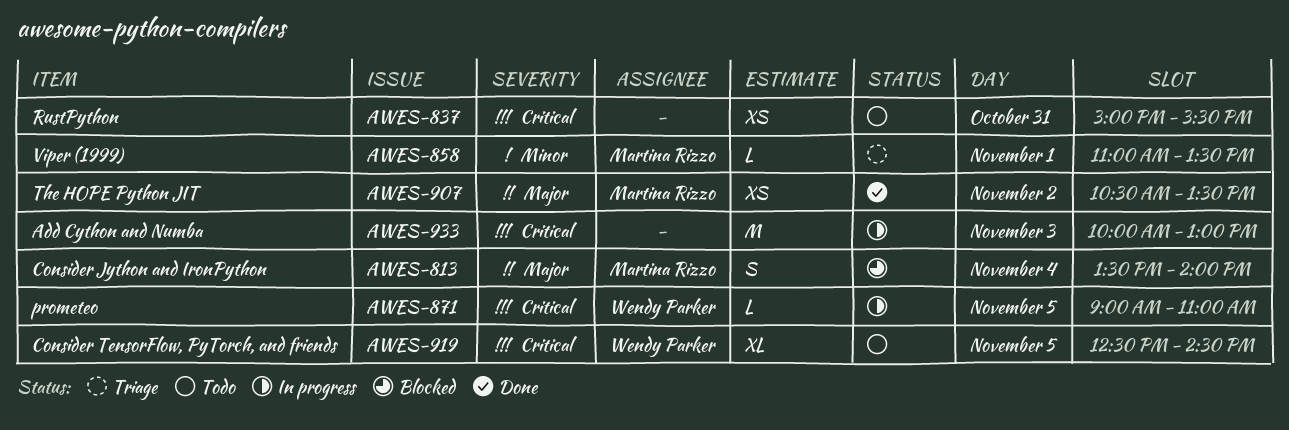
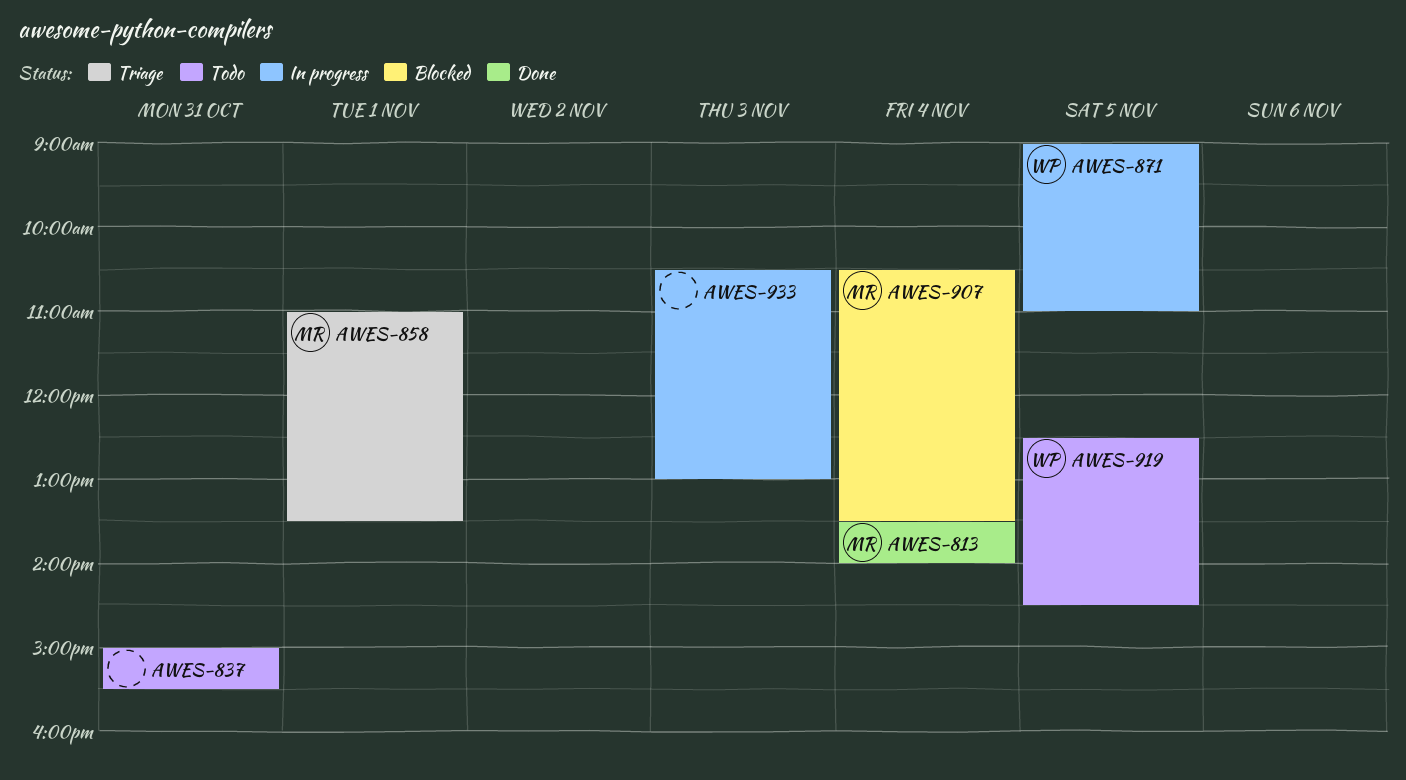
AWES-813, status: Blocked -> Done
AWES-907, status: Done -> Blocked
AWES-907, day: Nov 2 -> Nov 4
AWES-933, begins: 10:00 -> 10:30

